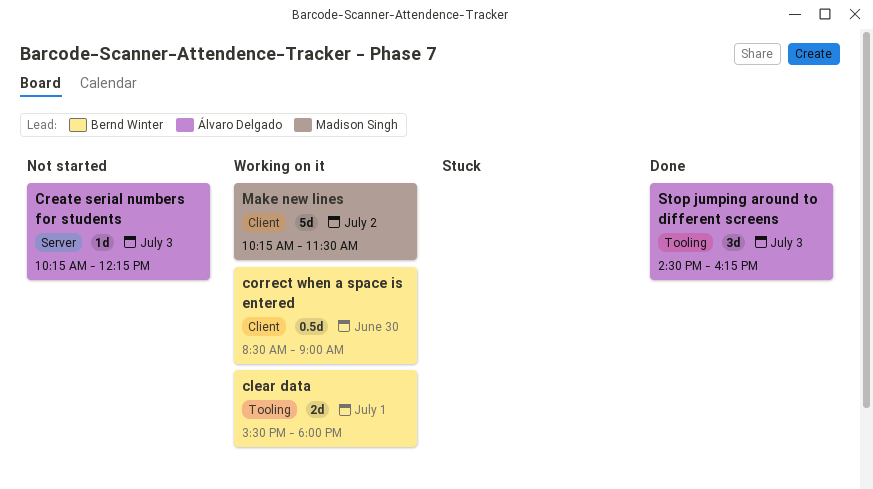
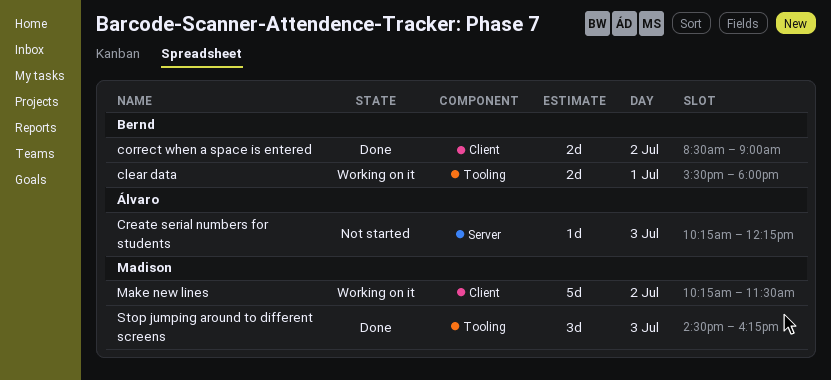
correct when a space is entered, status: Working on it -> Done
correct when a space is entered, estimate: 0.5d -> 2d
correct when a space is entered, day: Jun 30 -> Jul 2
Stop jumping around to different screens, owner: Álvaro Delgado -> Madison Singh

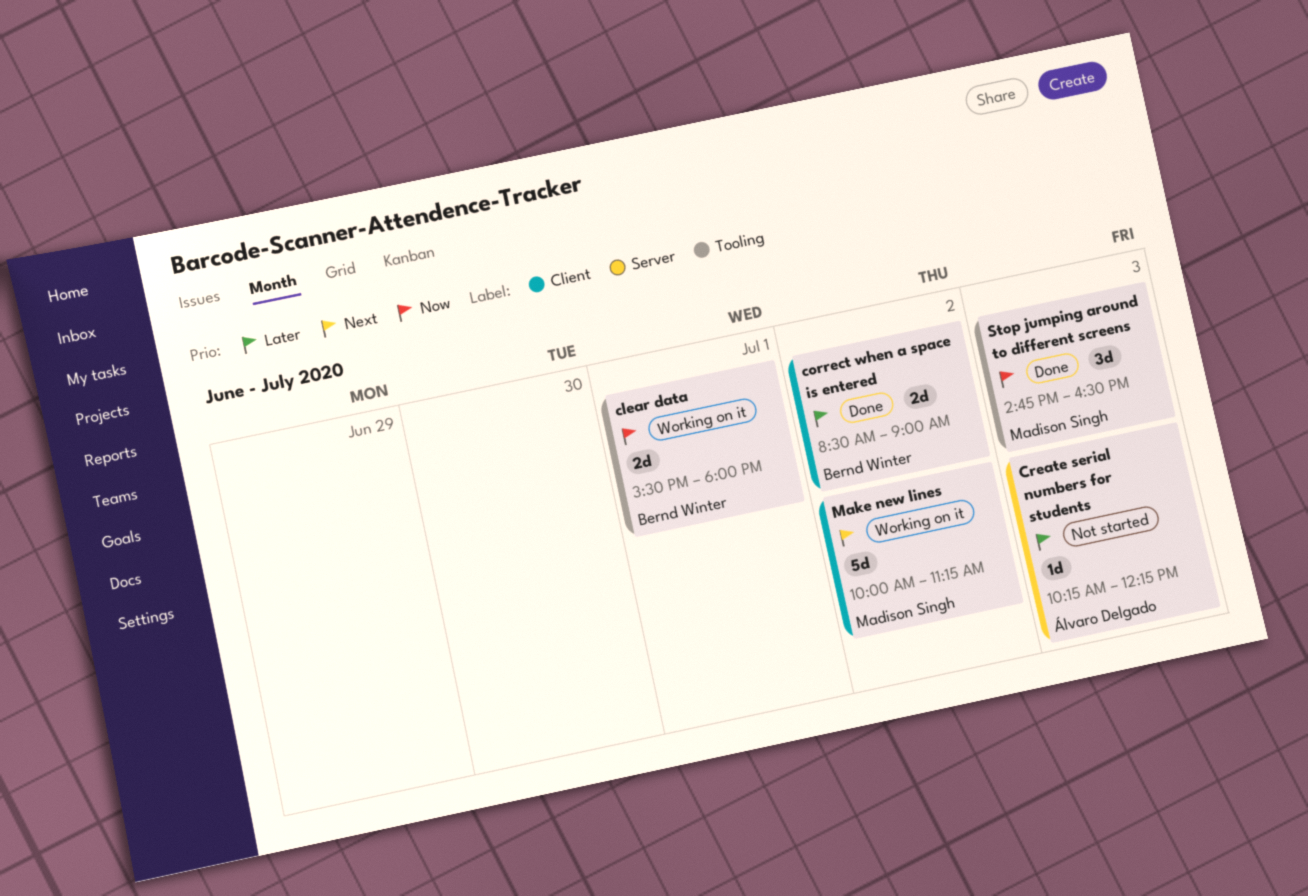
Make new lines, begins: 10:15 -> 10:00
Make new lines, ends: 11:30 -> 11:15
Stop jumping around to different screens, begins: 14:30 -> 14:45
Stop jumping around to different screens, ends: 16:15 -> 16:30

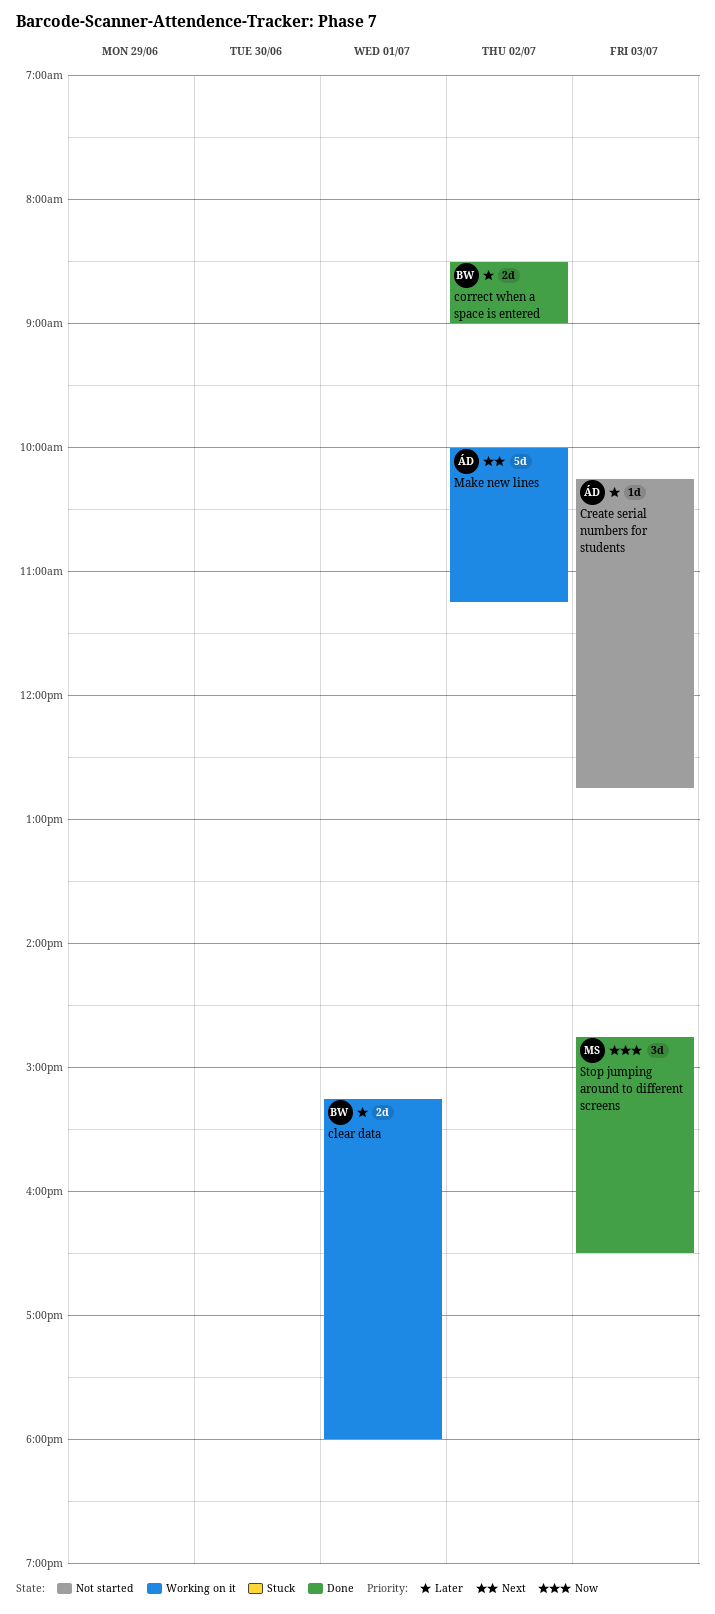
clear data, priority: Now -> Later
clear data, begins: 15:30 -> 15:15
Create serial numbers for students, ends: 12:15 -> 12:45
Make new lines, owner: Madison Singh -> Álvaro Delgado

